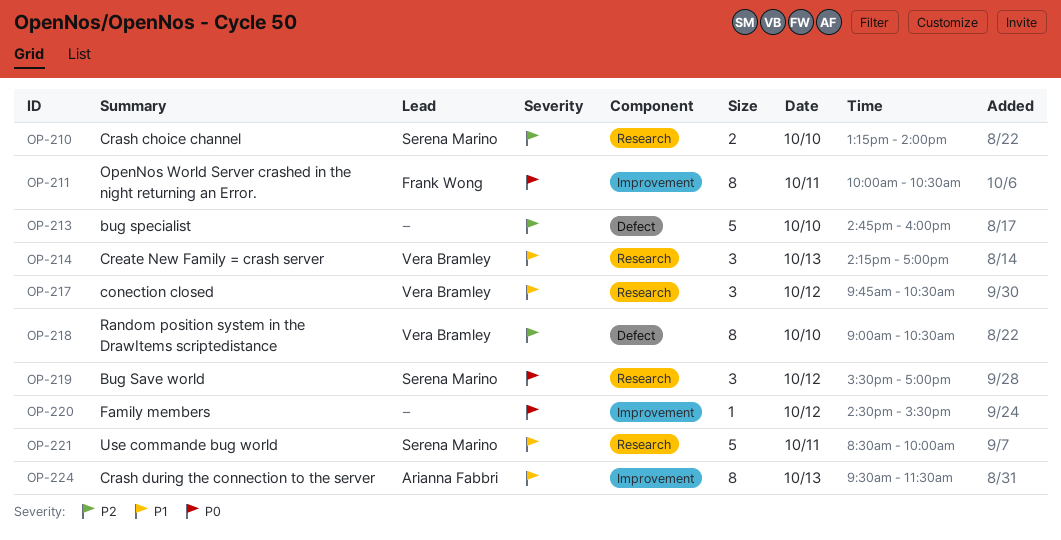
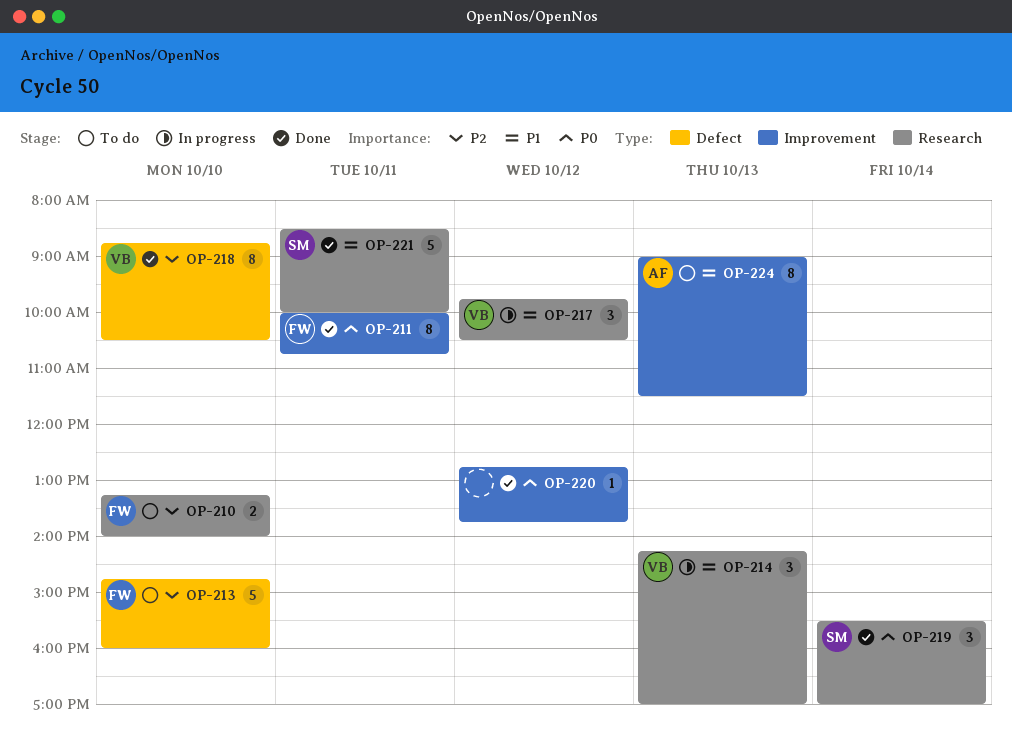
OP-210, owner: Serena Marino -> Frank Wong
OP-211, ends: 10:30 -> 10:45
OP-213, owner: none -> Frank Wong
OP-218, begins: 09:00 -> 08:45
OP-219, day: Oct 12 -> Oct 14
OP-220, begins: 14:30 -> 12:45
OP-220, ends: 15:30 -> 13:45
OP-224, begins: 09:30 -> 09:00

